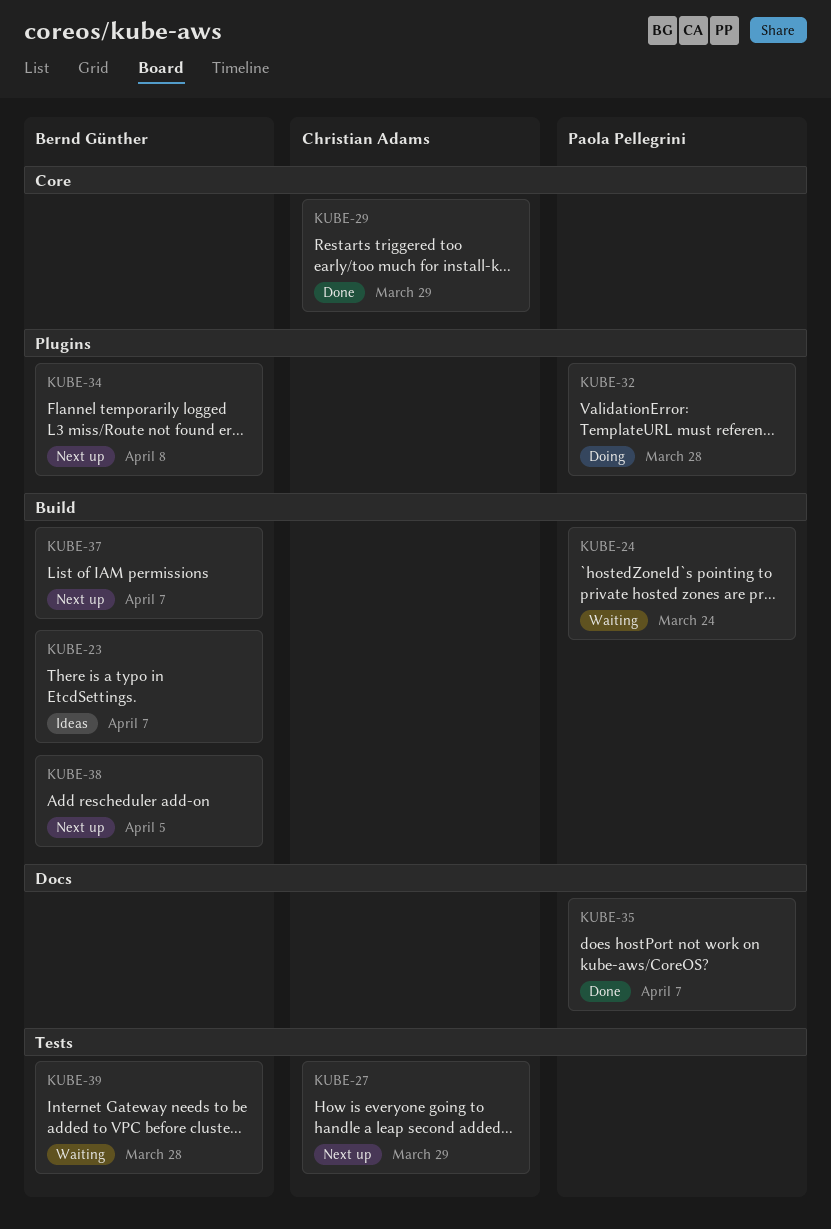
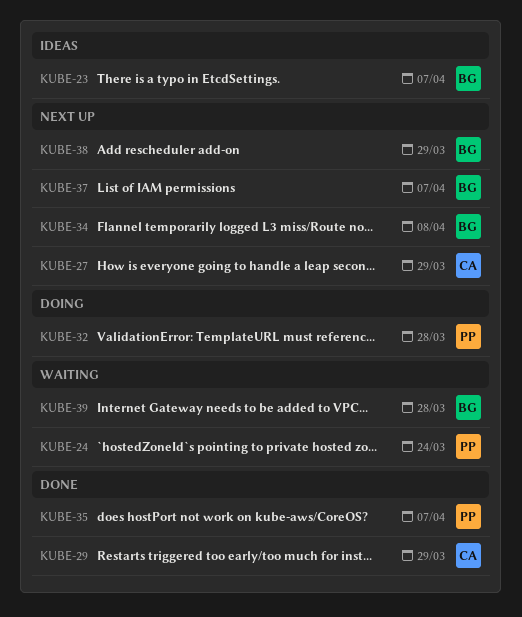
KUBE-38, due: Apr 5 -> Mar 29

